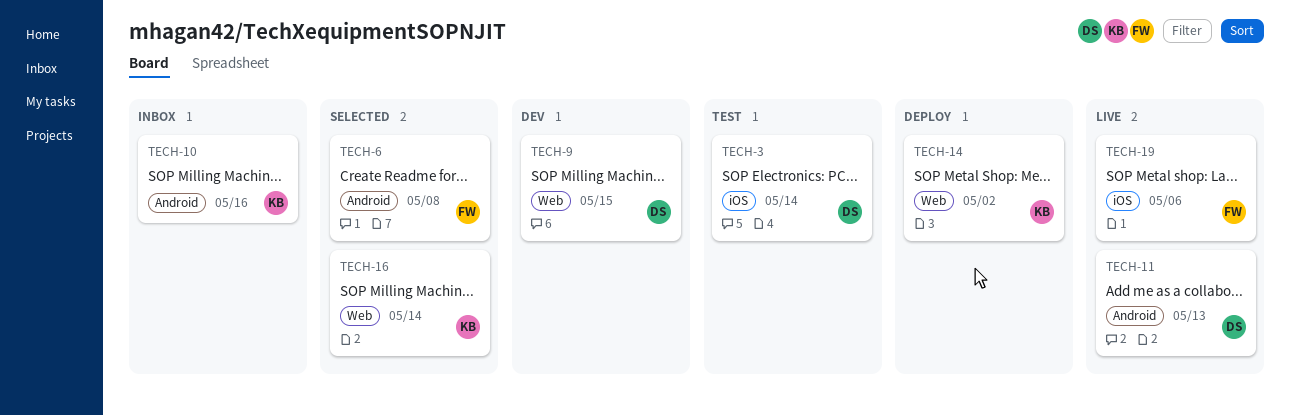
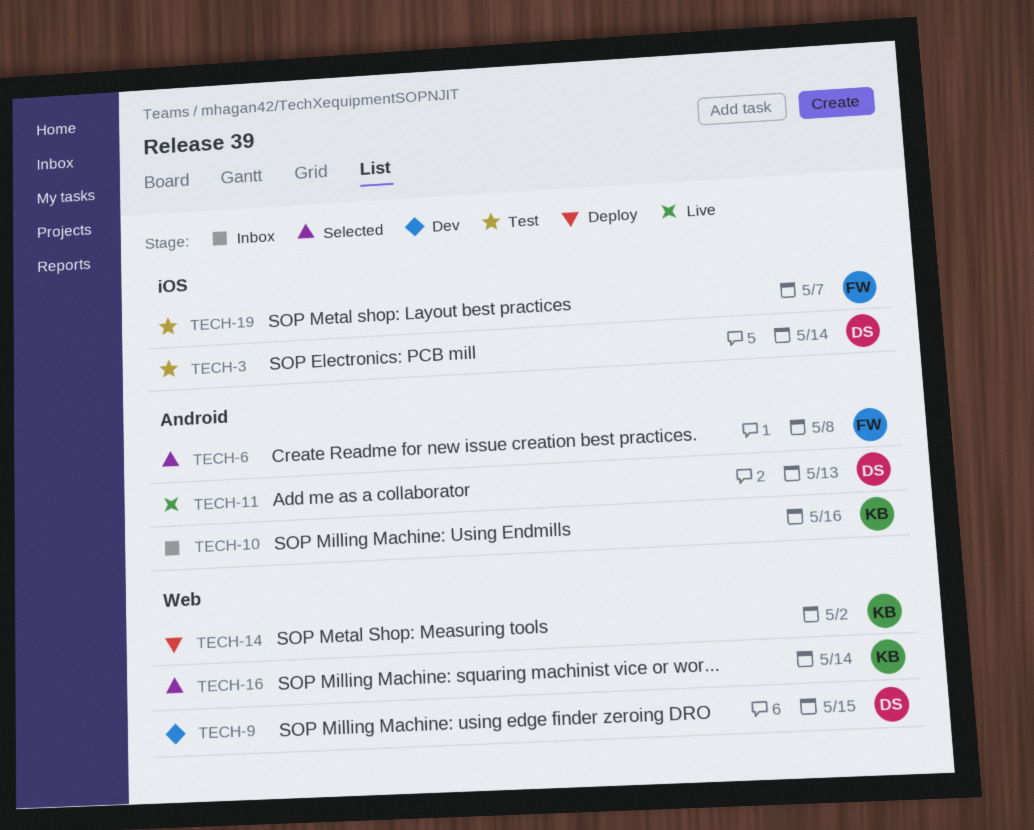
TECH-19, status: Live -> Test
TECH-19, due: May 6 -> May 7

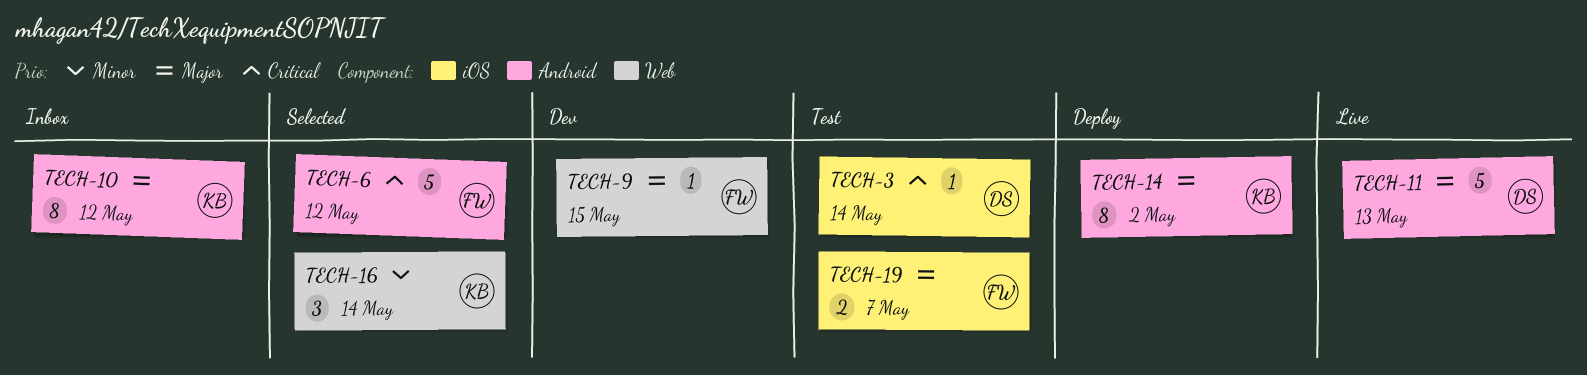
TECH-6, due: May 8 -> May 12
TECH-9, owner: DS -> FW
TECH-10, due: May 16 -> May 12
TECH-14, label: Web -> Android

